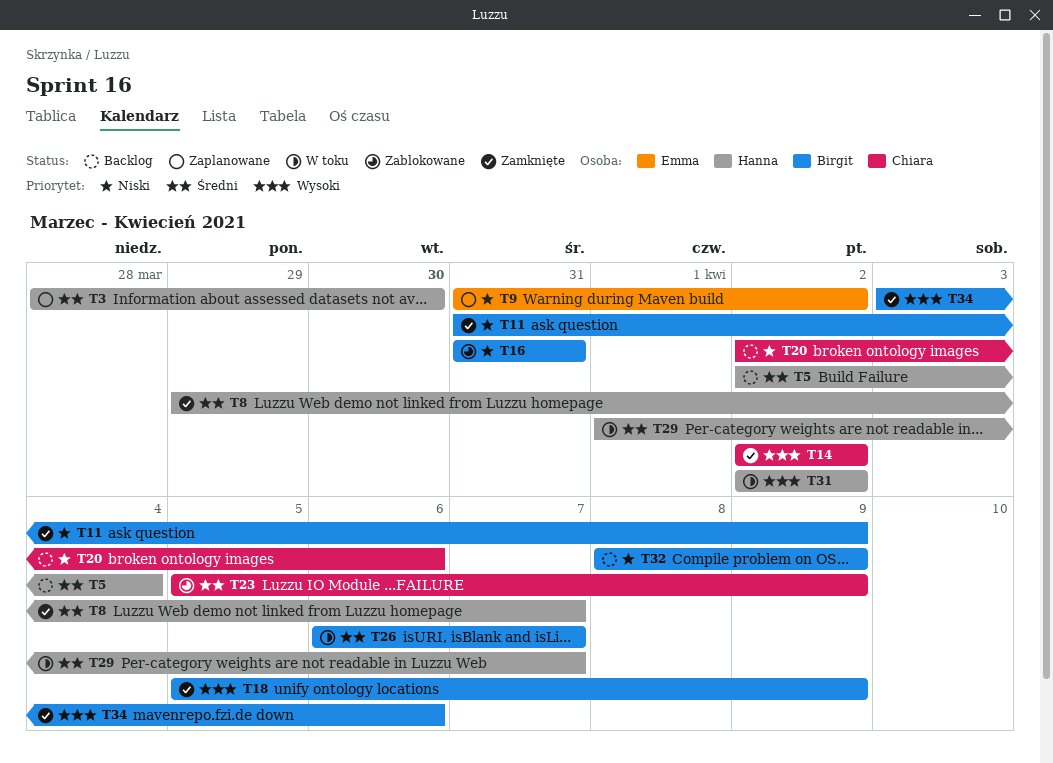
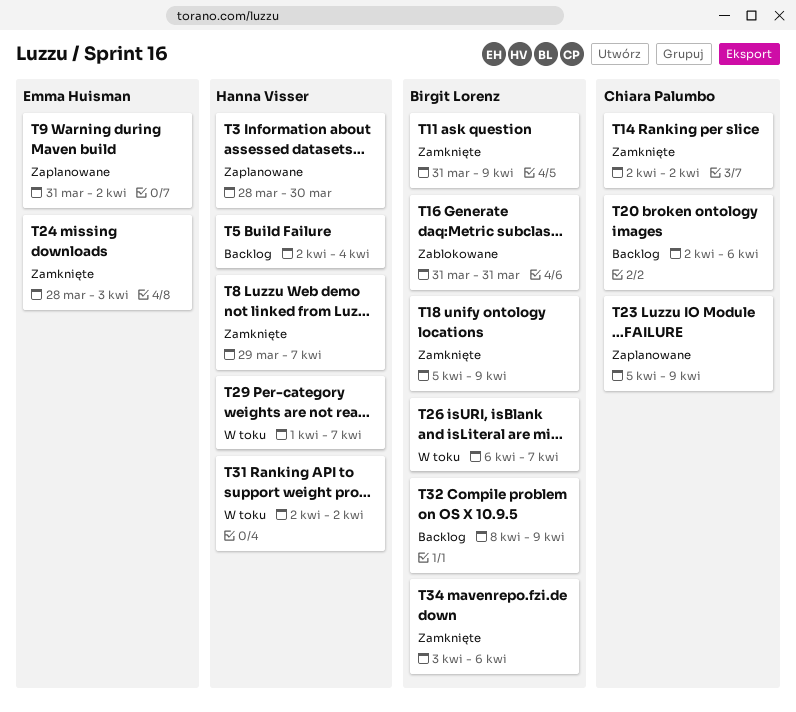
T23, status: Zablokowane -> Zaplanowane
T24: none -> present

